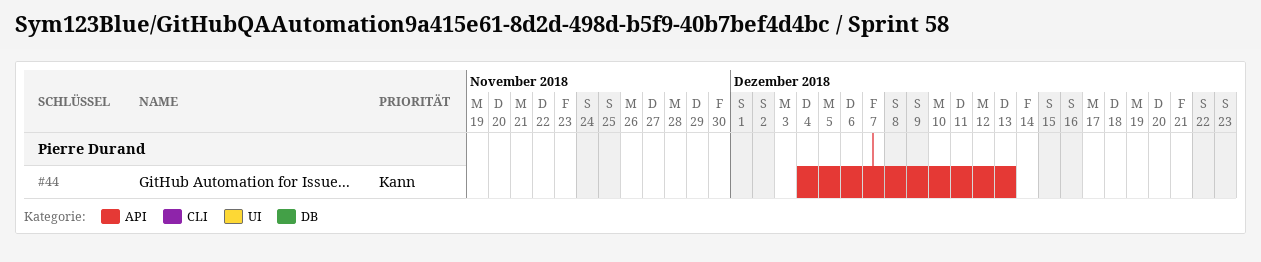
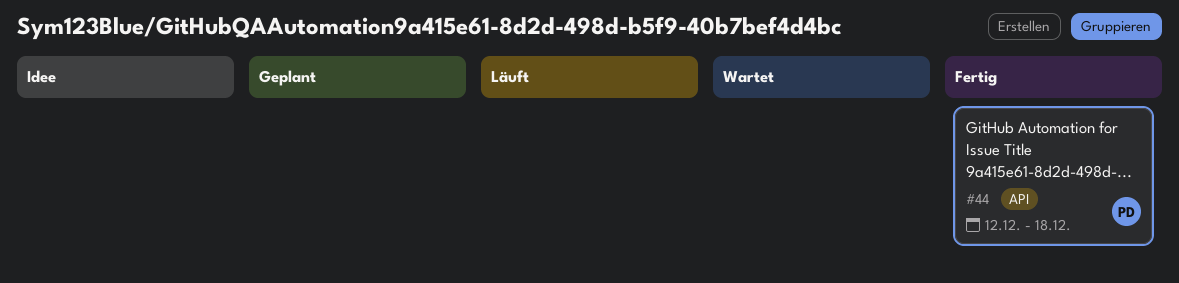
#44, start: Dec 4 -> Dec 12
#44, due: Dec 13 -> Dec 18

